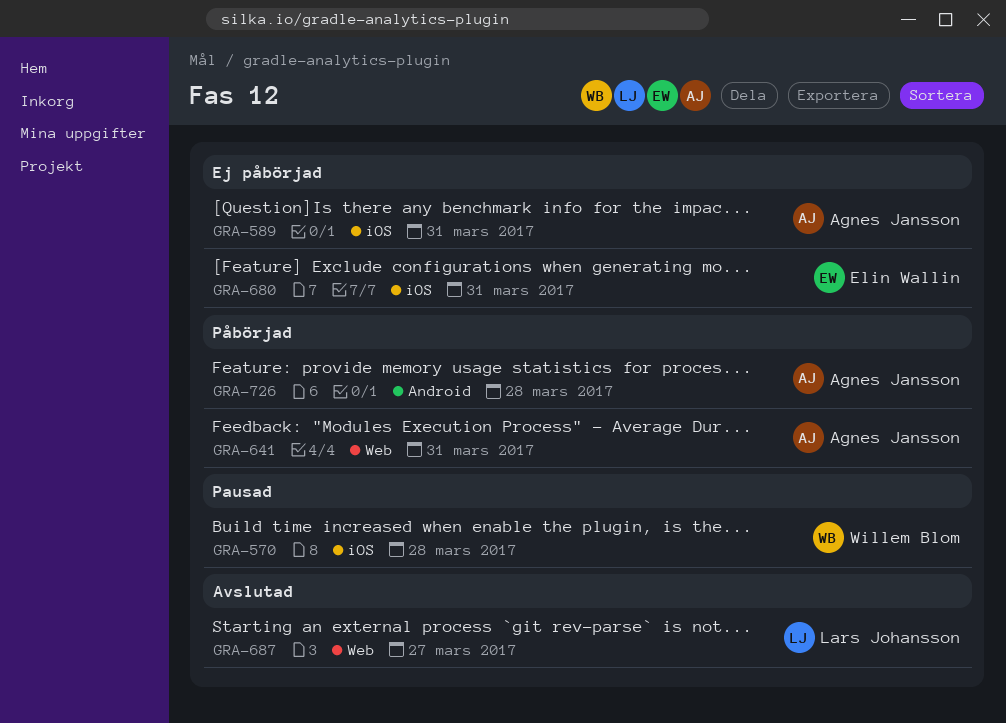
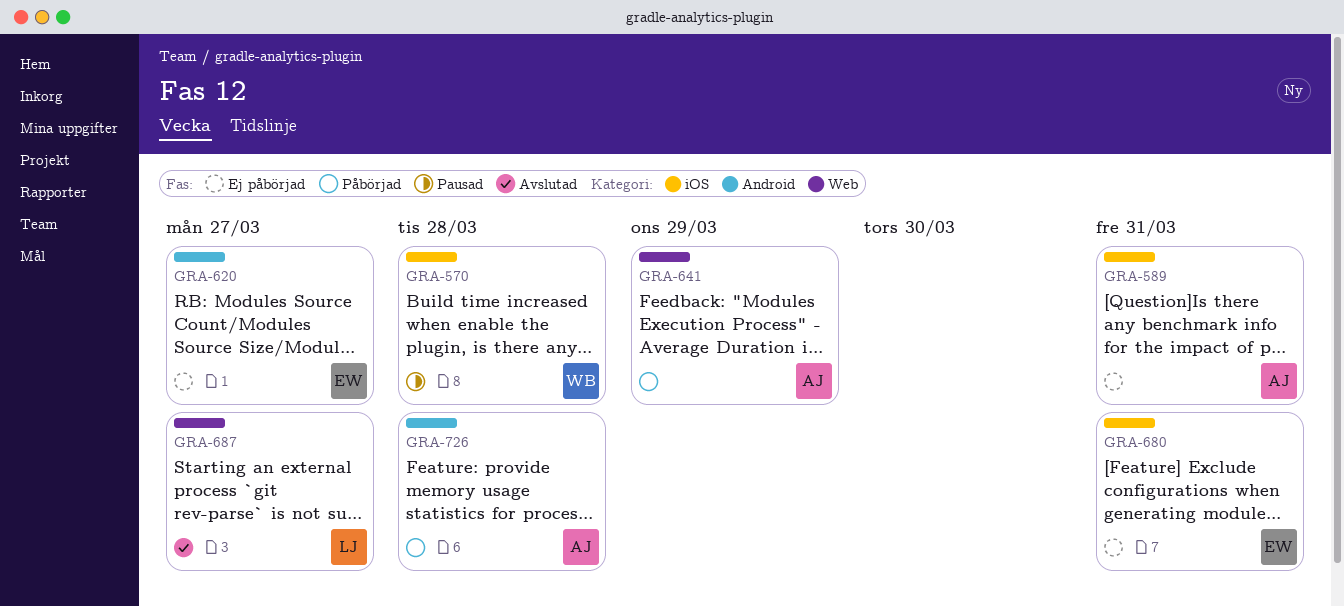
GRA-620: none -> present
GRA-641, due: Mar 31 -> Mar 29

